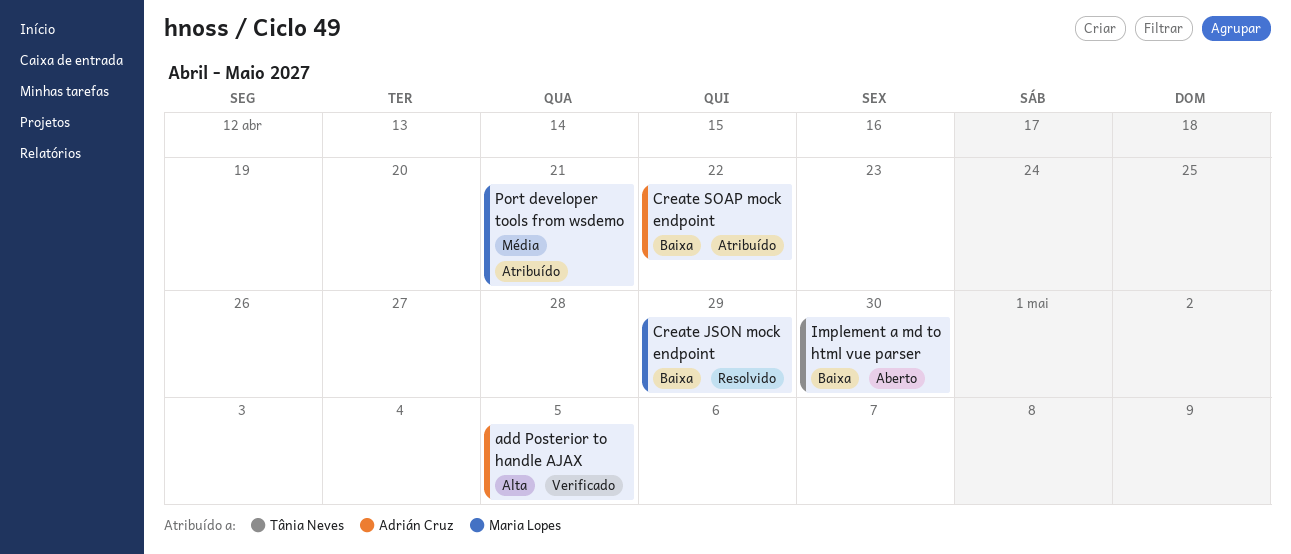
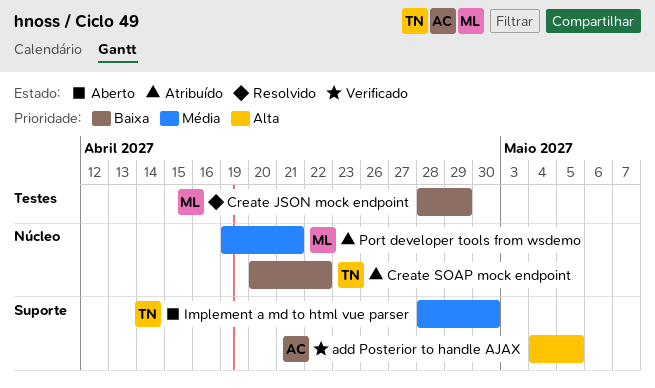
Create SOAP mock endpoint, owner: Adrián Cruz -> Tânia Neves
Implement a md to html vue parser, priority: Baixa -> Média

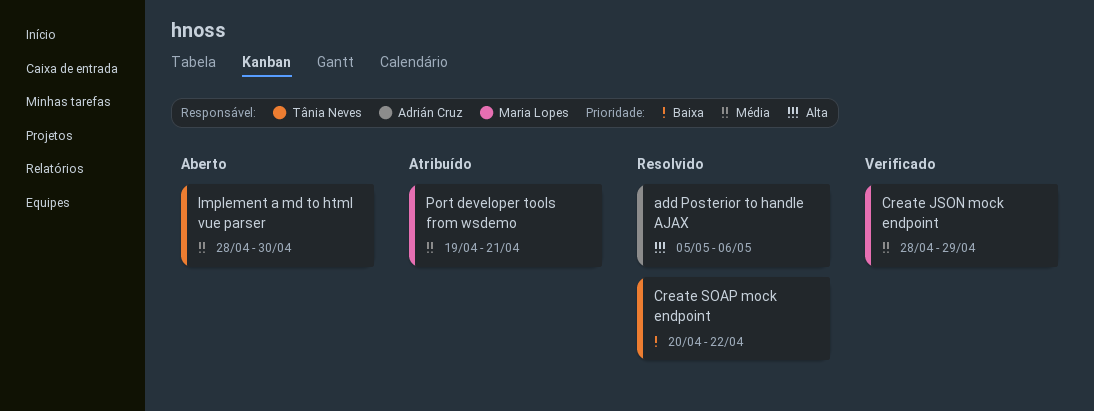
add Posterior to handle AJAX, status: Verificado -> Resolvido
add Posterior to handle AJAX, start: May 4 -> May 5
add Posterior to handle AJAX, due: May 5 -> May 6
Create JSON mock endpoint, status: Resolvido -> Verificado
Create JSON mock endpoint, priority: Baixa -> Média
Create SOAP mock endpoint, status: Atribuído -> Resolvido

